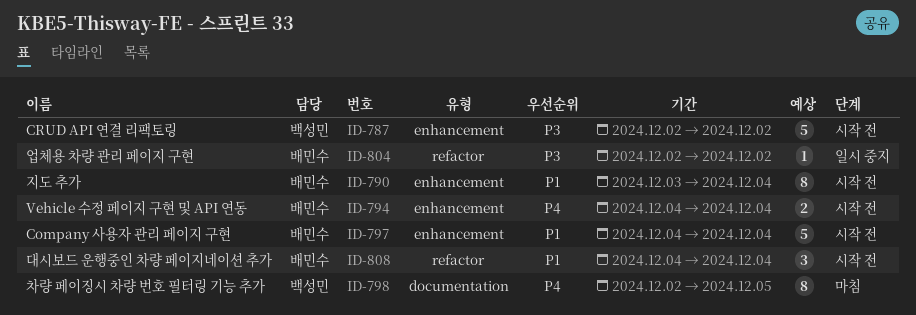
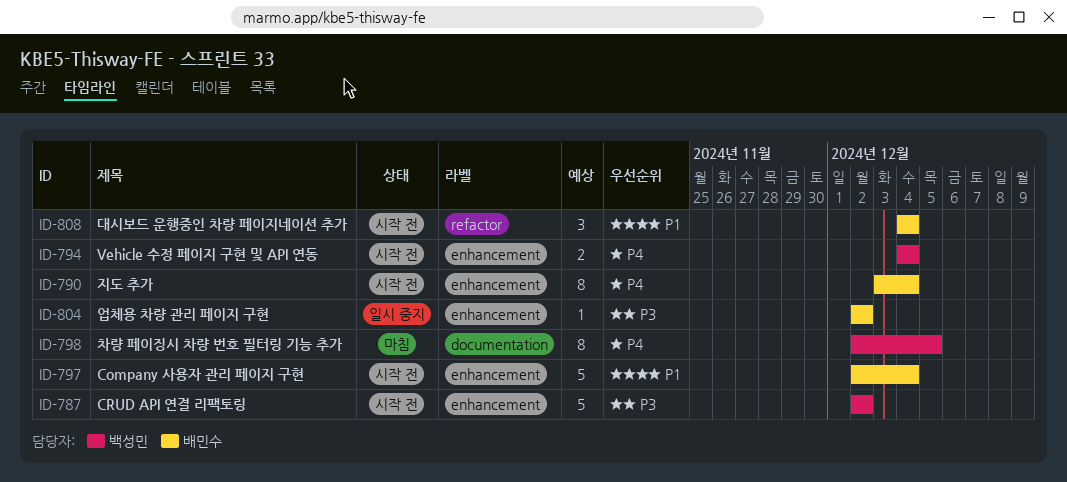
ID-790, priority: P1 -> P4
ID-794, owner: 배민수 -> 백성민
ID-797, start: Dec 4 -> Dec 2
ID-804, label: refactor -> enhancement

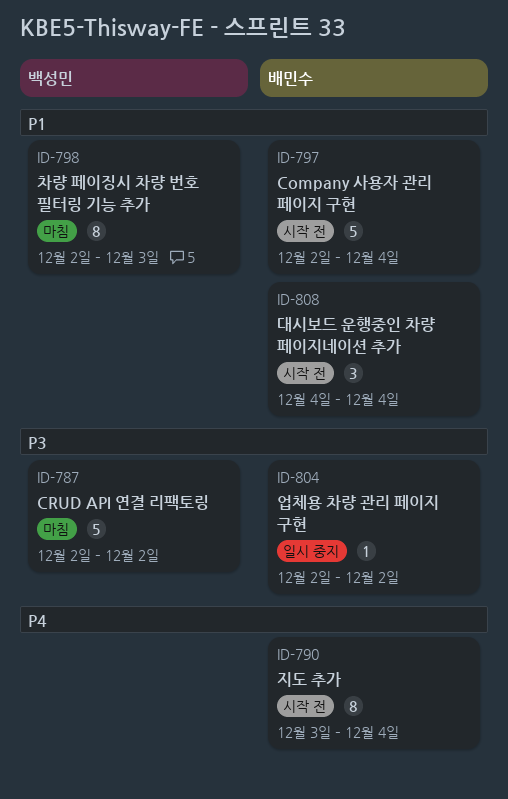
ID-787, status: 시작 전 -> 마침
ID-794: present -> none
ID-798, priority: P4 -> P1
ID-798, due: Dec 5 -> Dec 3

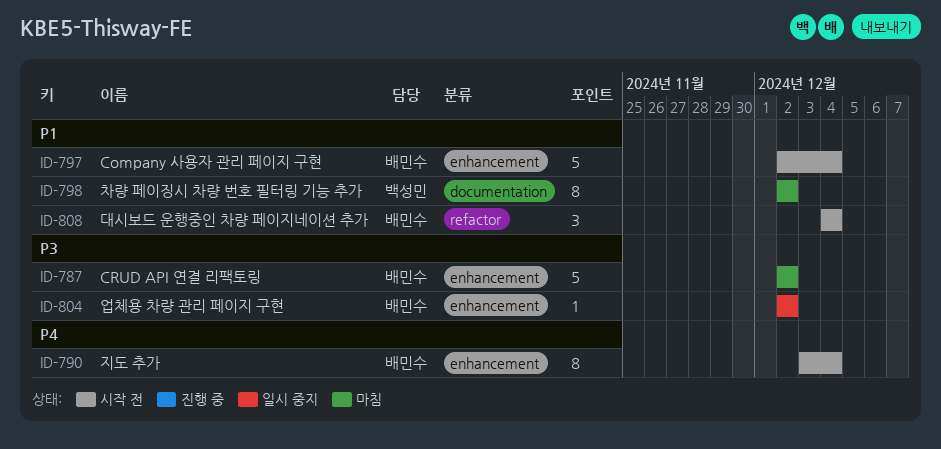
ID-787, owner: 백성민 -> 배민수
ID-798, due: Dec 3 -> Dec 2

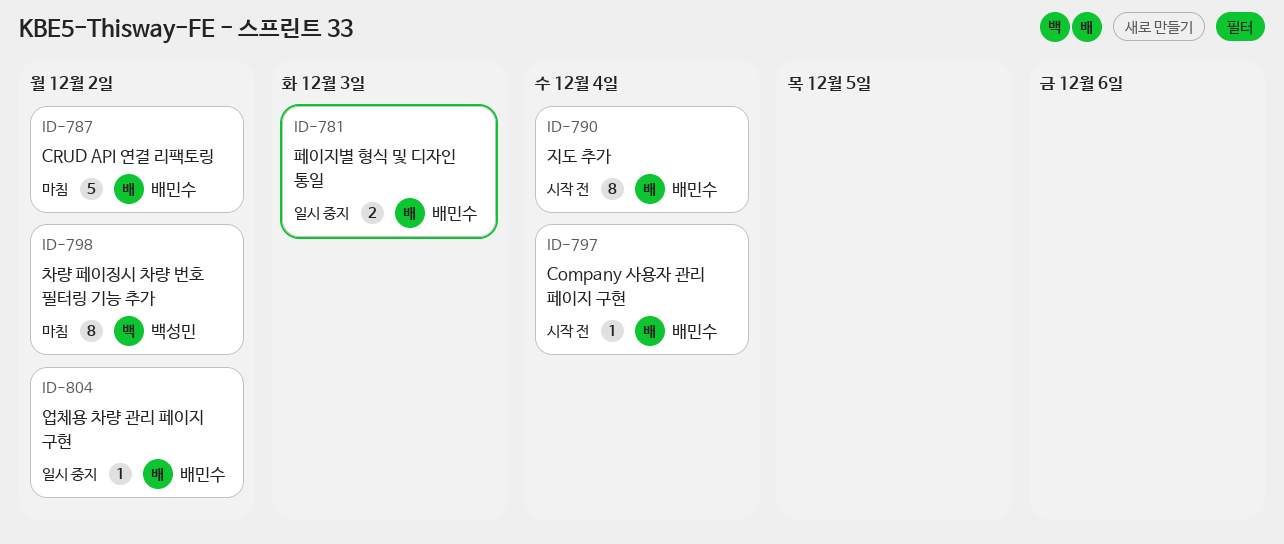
ID-781: none -> present
ID-797, estimate: 5 -> 1
ID-808: present -> none

